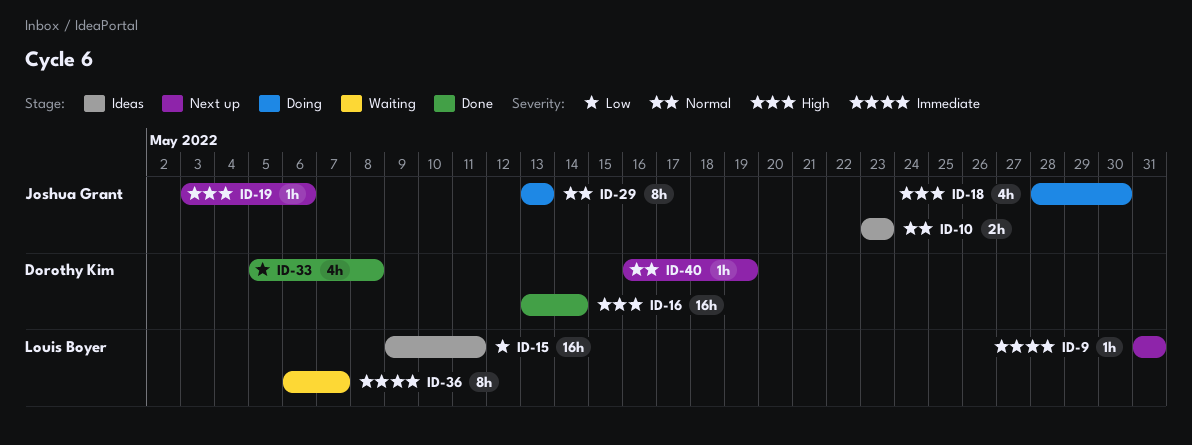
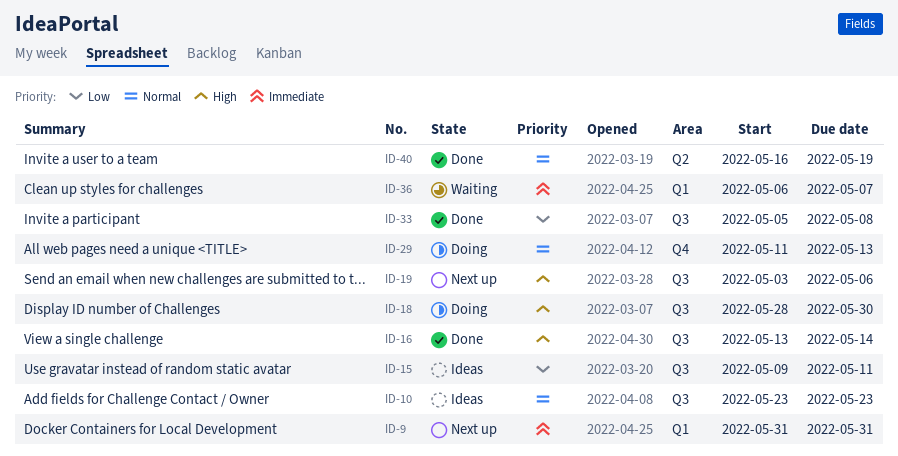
ID-29, start: May 13 -> May 11
ID-40, status: Next up -> Done

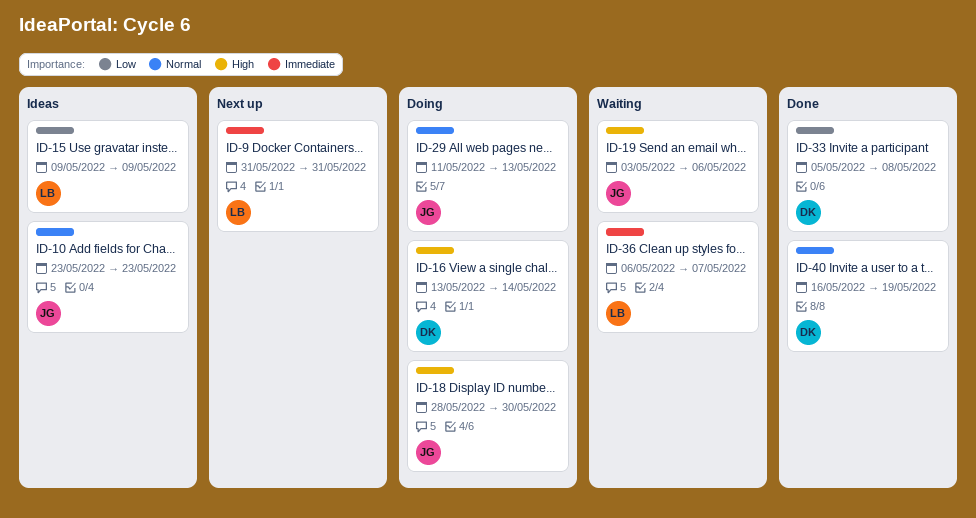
ID-15, due: May 11 -> May 9
ID-16, status: Done -> Doing
ID-19, status: Next up -> Waiting

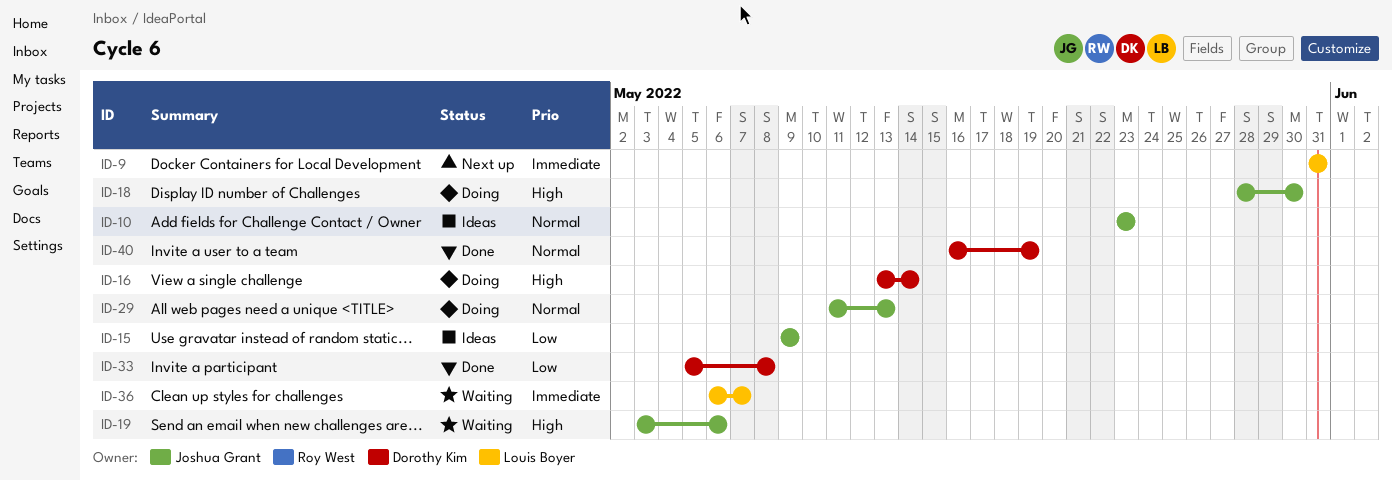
ID-15, owner: Louis Boyer -> Joshua Grant

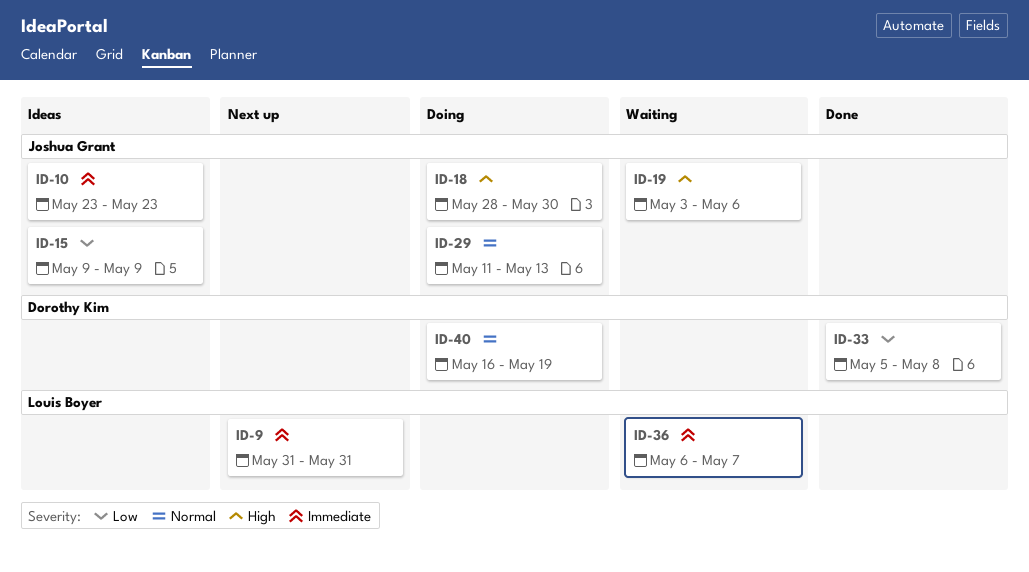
ID-10, priority: Normal -> Immediate
ID-16: present -> none
ID-40, status: Done -> Doing

